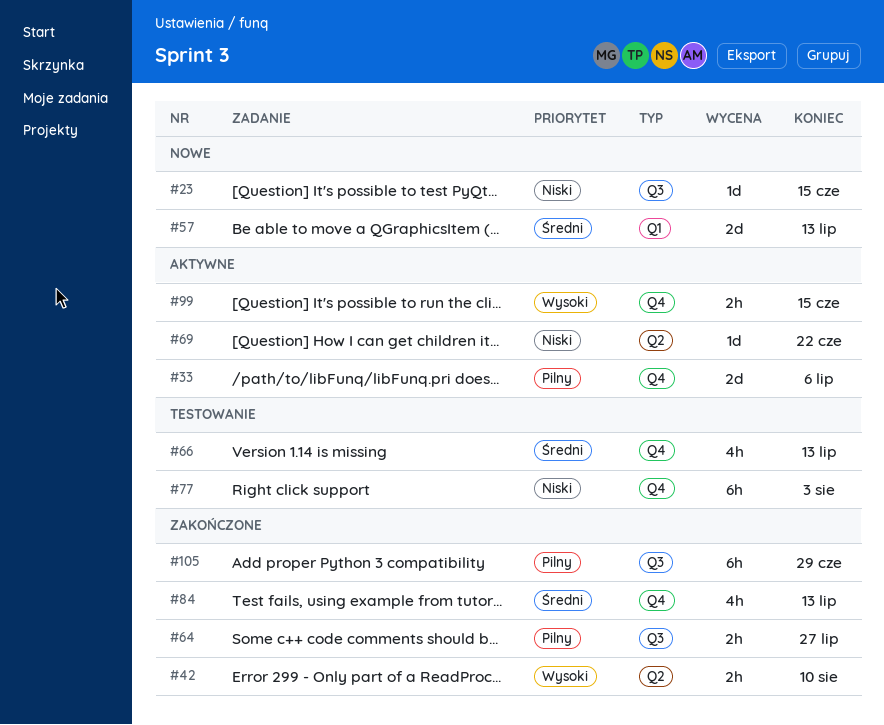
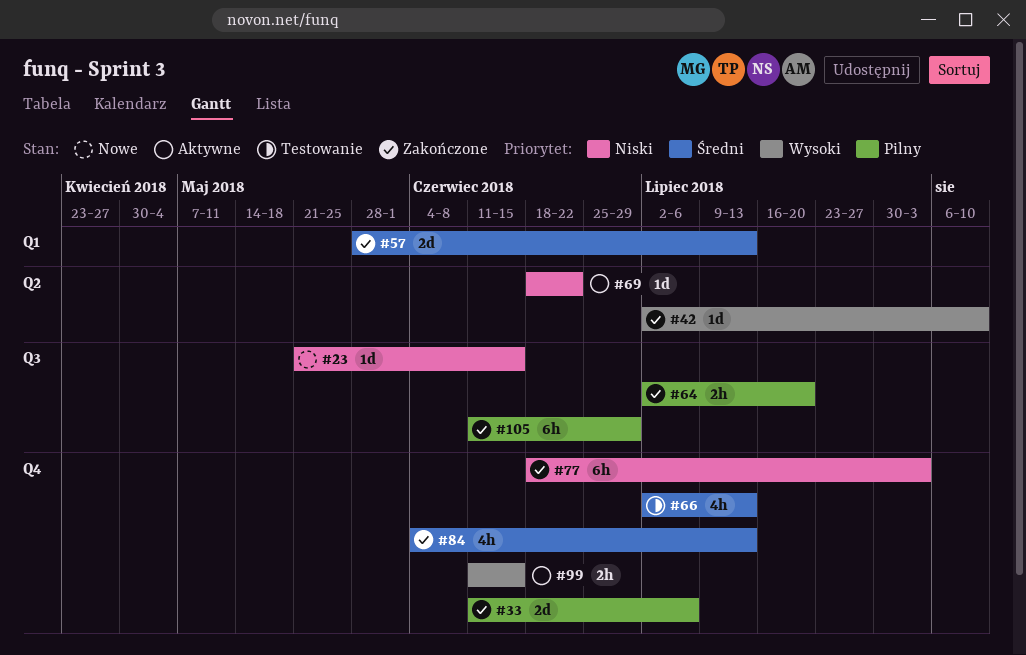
#33, status: Aktywne -> Zakończone
#42, estimate: 2h -> 1d
#57, status: Nowe -> Zakończone
#64, due: Jul 27 -> Jul 20
#77, status: Testowanie -> Zakończone

